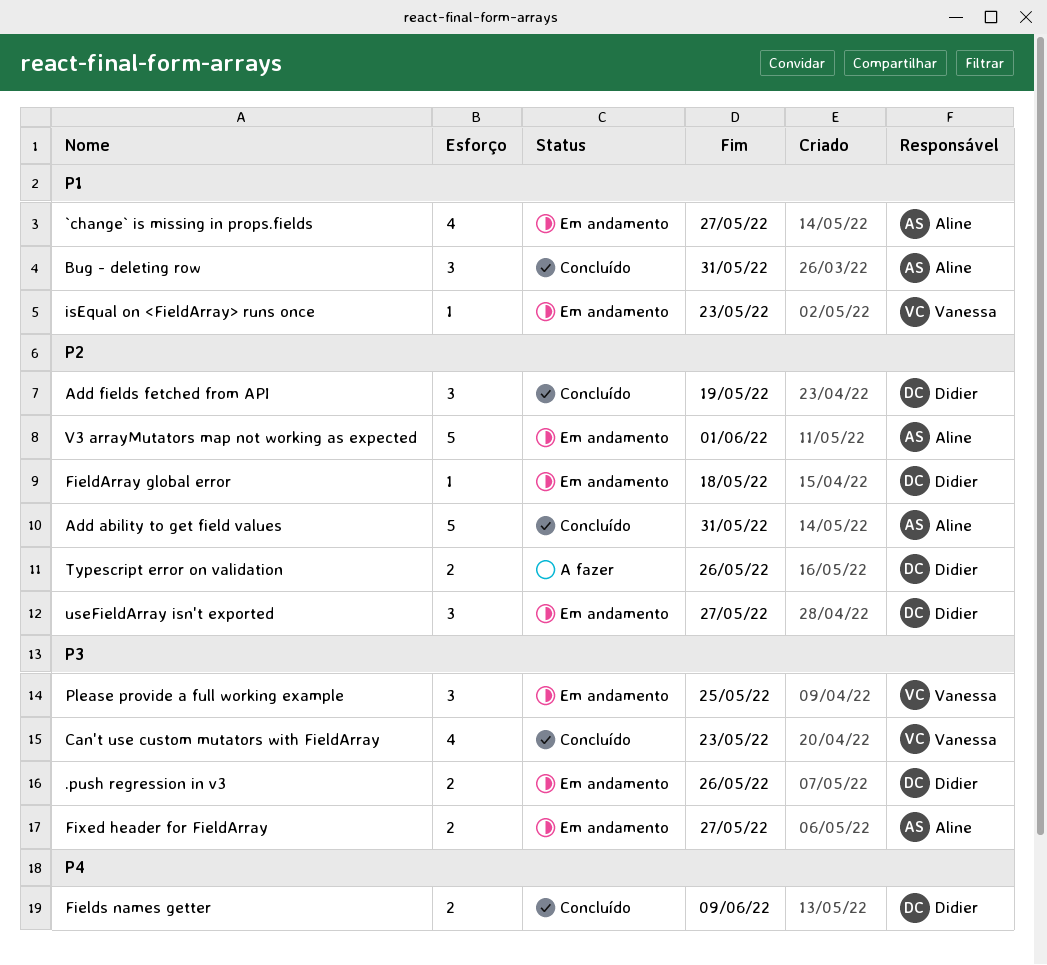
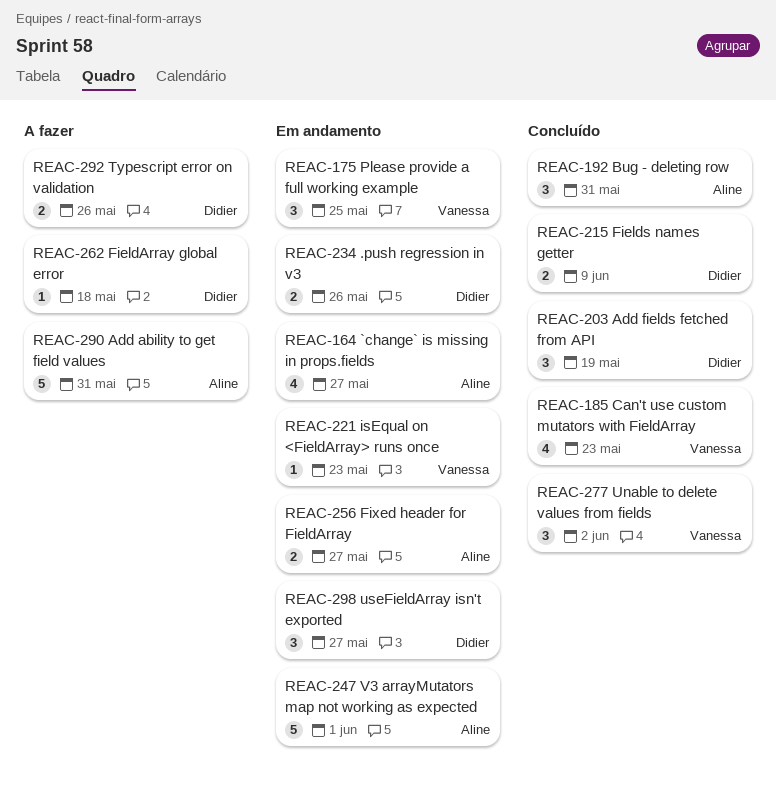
Add ability to get field values, status: Concluído -> A fazer
FieldArray global error, status: Em andamento -> A fazer
Unable to delete values from fields: none -> present

